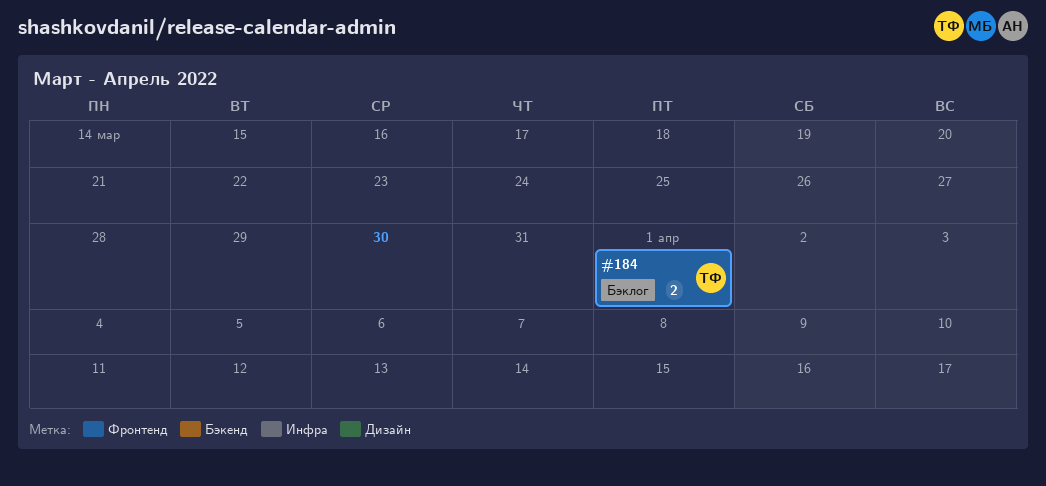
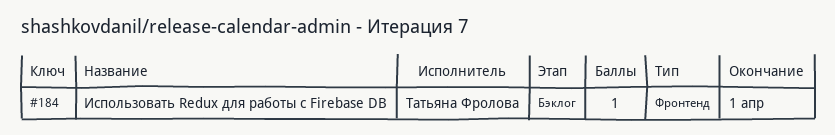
#184, estimate: 2 -> 1

